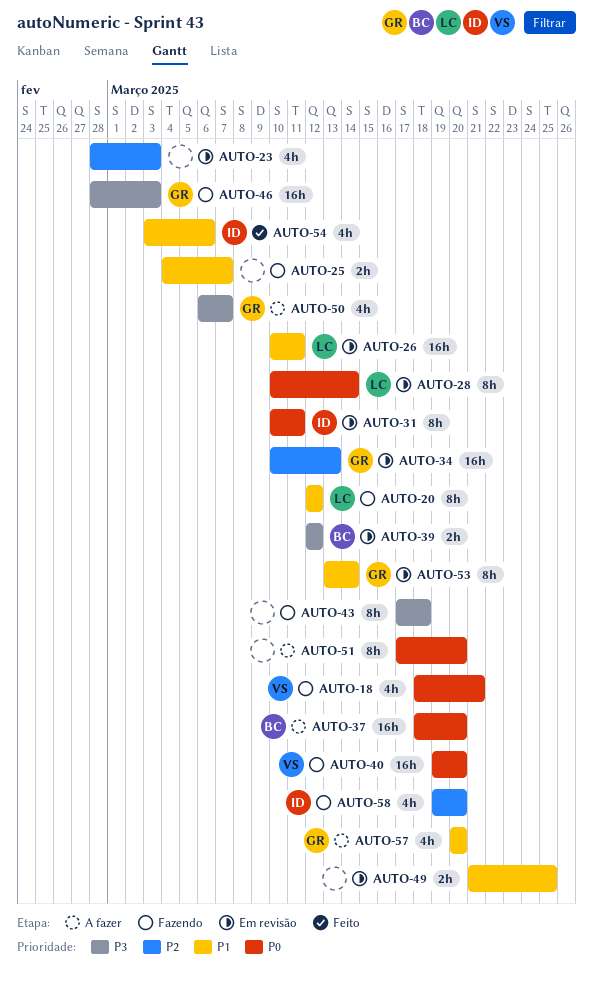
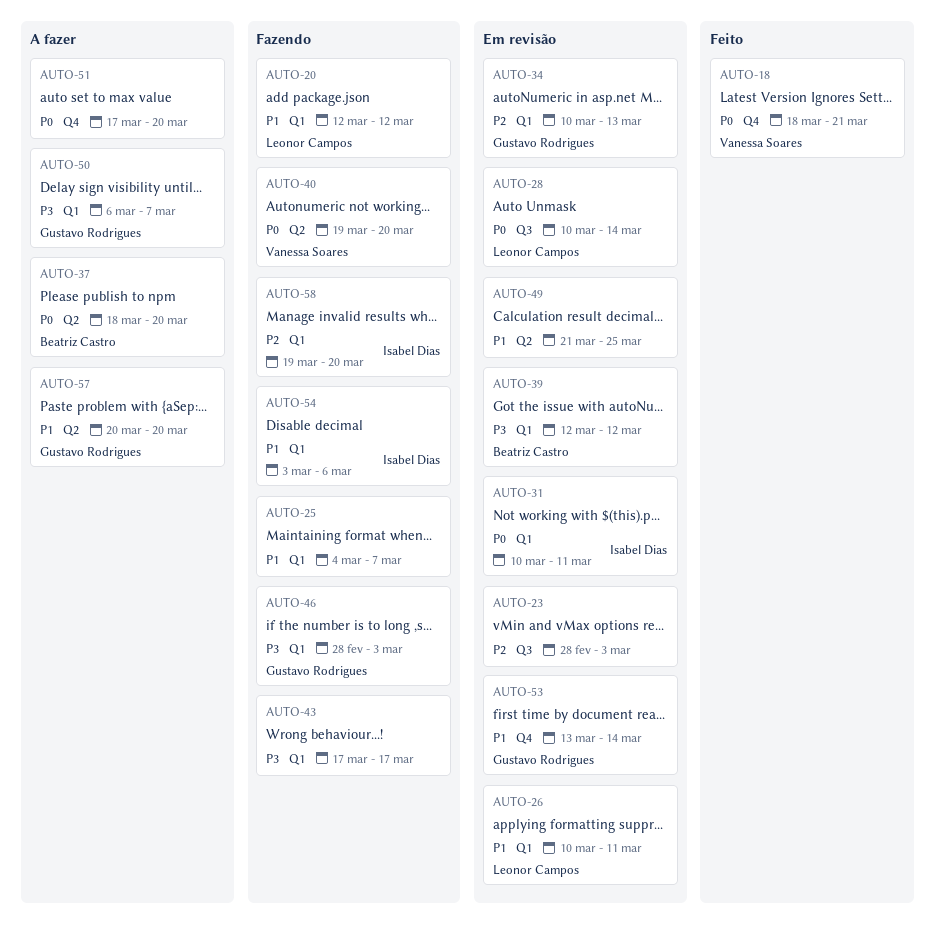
AUTO-18, status: Fazendo -> Feito
AUTO-43, due: Mar 18 -> Mar 17
AUTO-54, status: Feito -> Fazendo

